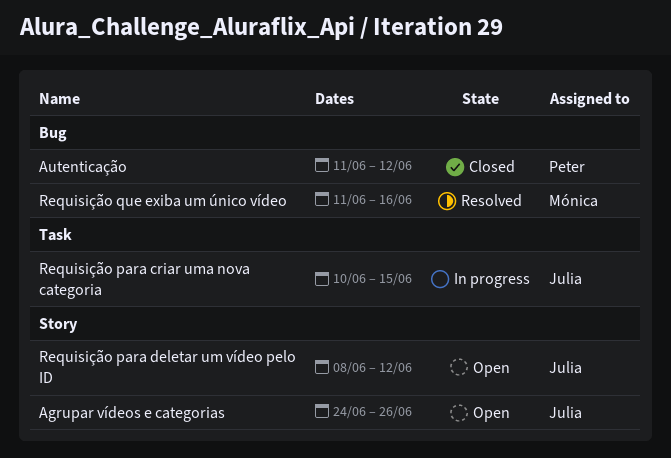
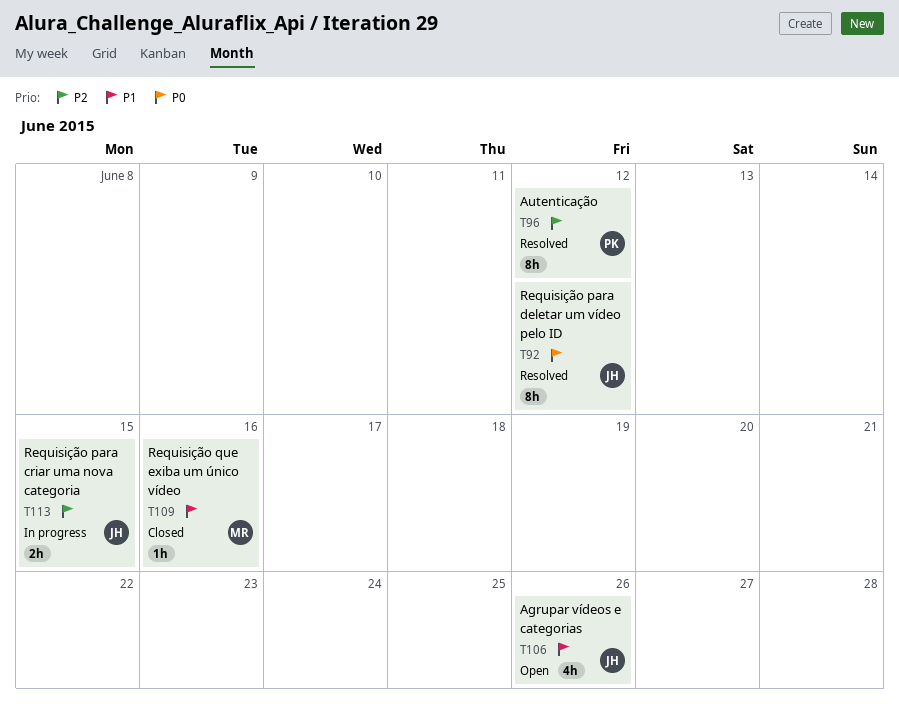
Autenticação, status: Closed -> Resolved
Requisição para deletar um vídeo pelo ID, status: Open -> Resolved
Requisição que exiba um único vídeo, status: Resolved -> Closed

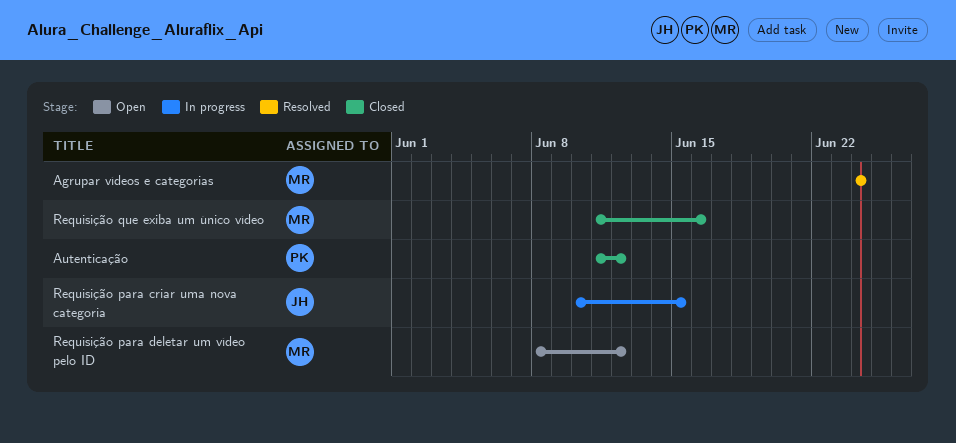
Agrupar vídeos e categorias, status: Open -> Resolved
Agrupar vídeos e categorias, owner: JH -> MR
Agrupar vídeos e categorias, due: Jun 26 -> Jun 24
Autenticação, status: Resolved -> Closed
Requisição para deletar um vídeo pelo ID, status: Resolved -> Open
Requisição para deletar um vídeo pelo ID, owner: JH -> MR

